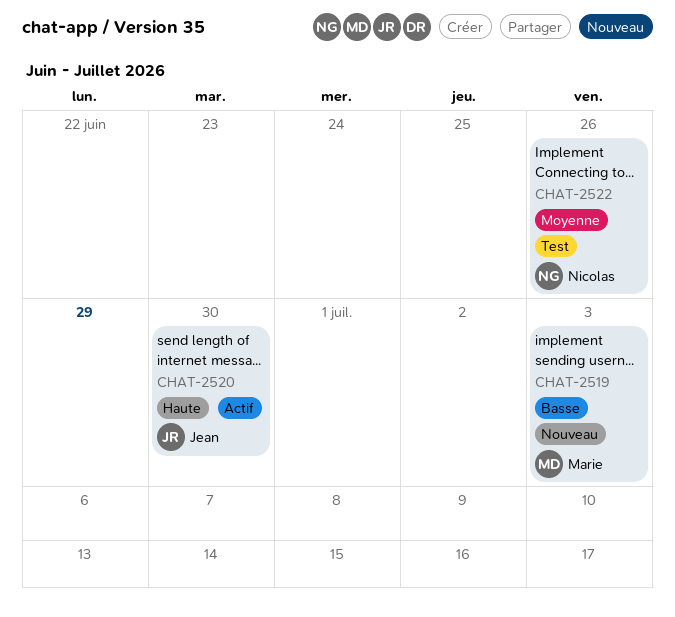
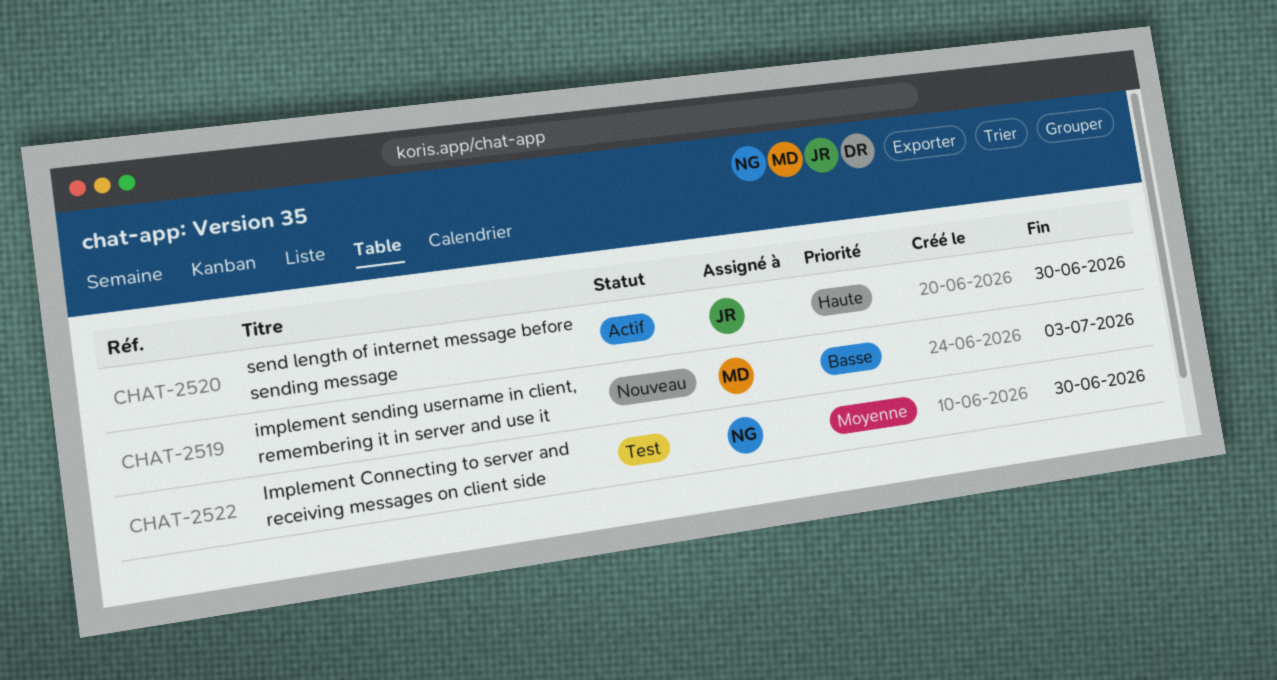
CHAT-2522, due: Jun 26 -> Jun 30

